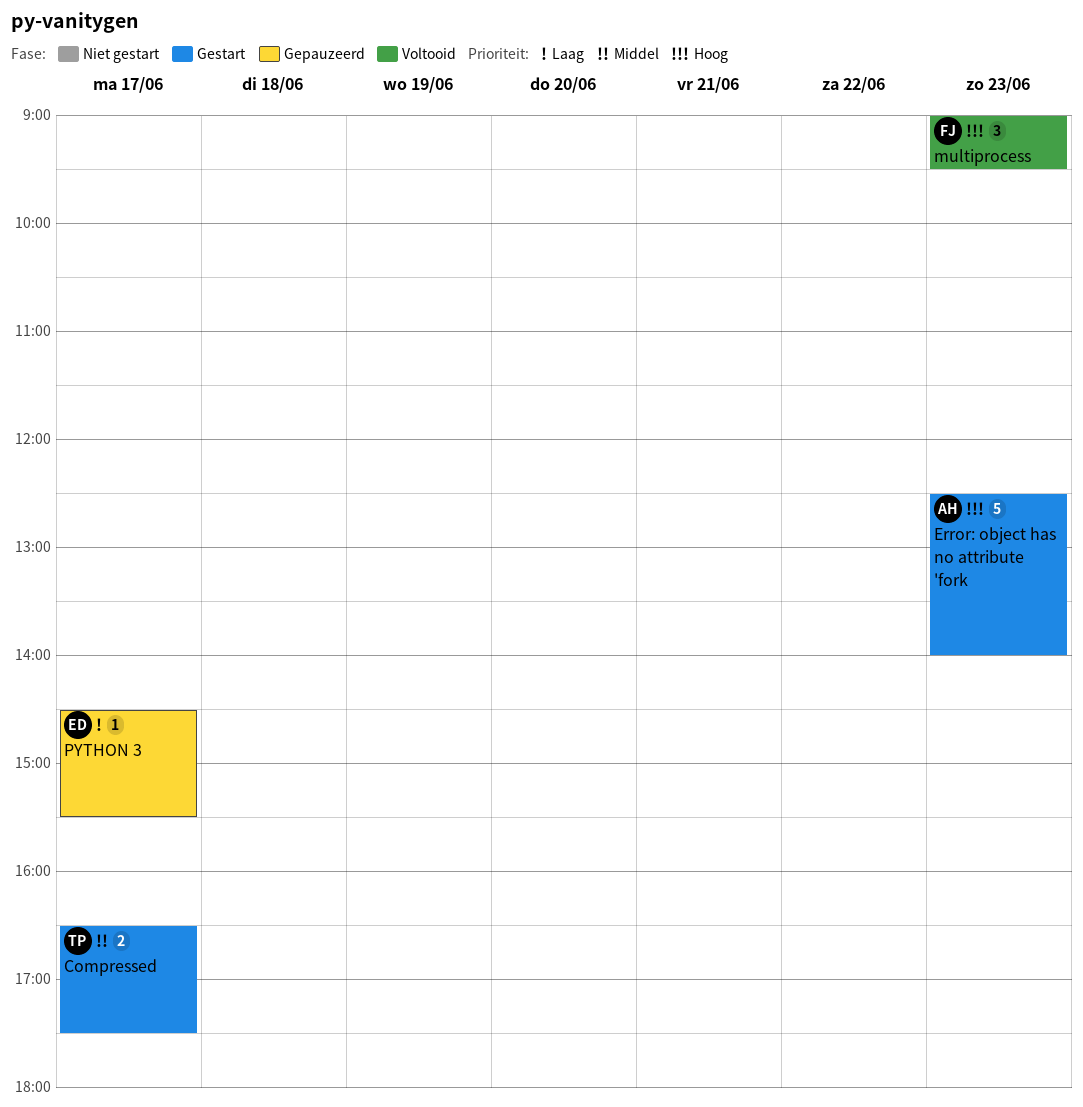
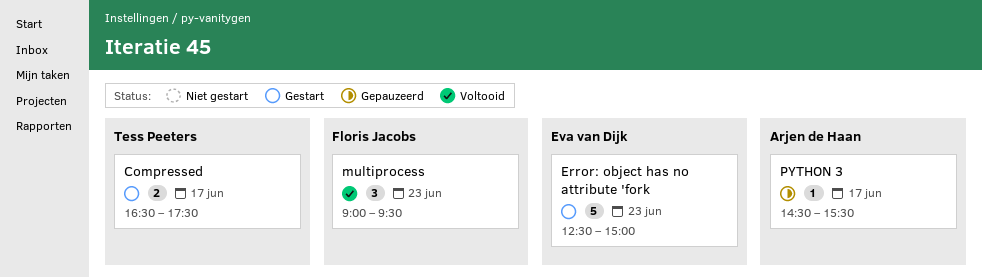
Error: object has no attribute 'fork, owner: Arjen de Haan -> Eva van Dijk
Error: object has no attribute 'fork, ends: 14:00 -> 15:00
PYTHON 3, owner: Eva van Dijk -> Arjen de Haan

